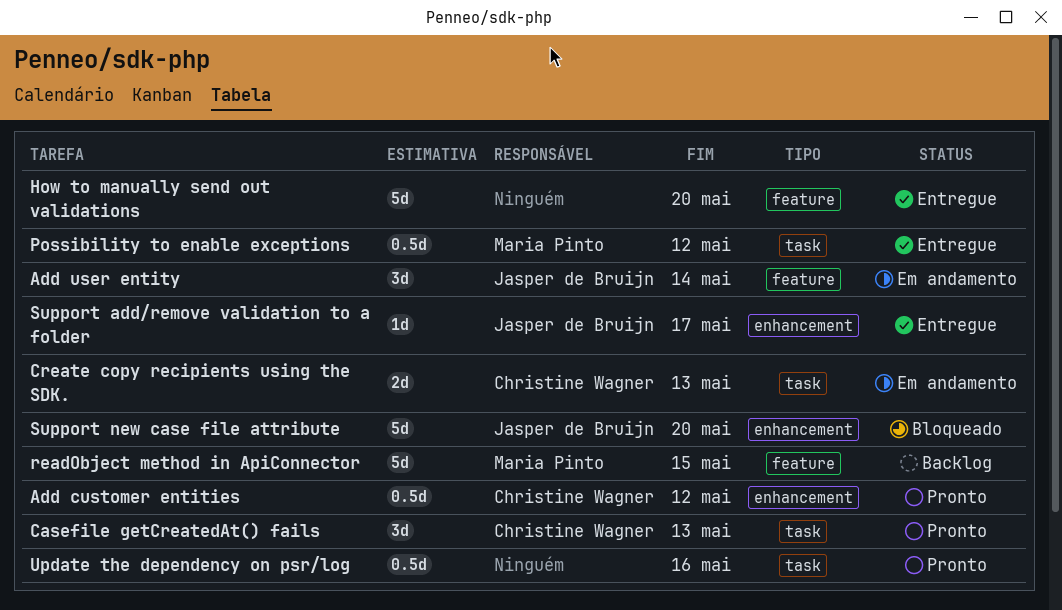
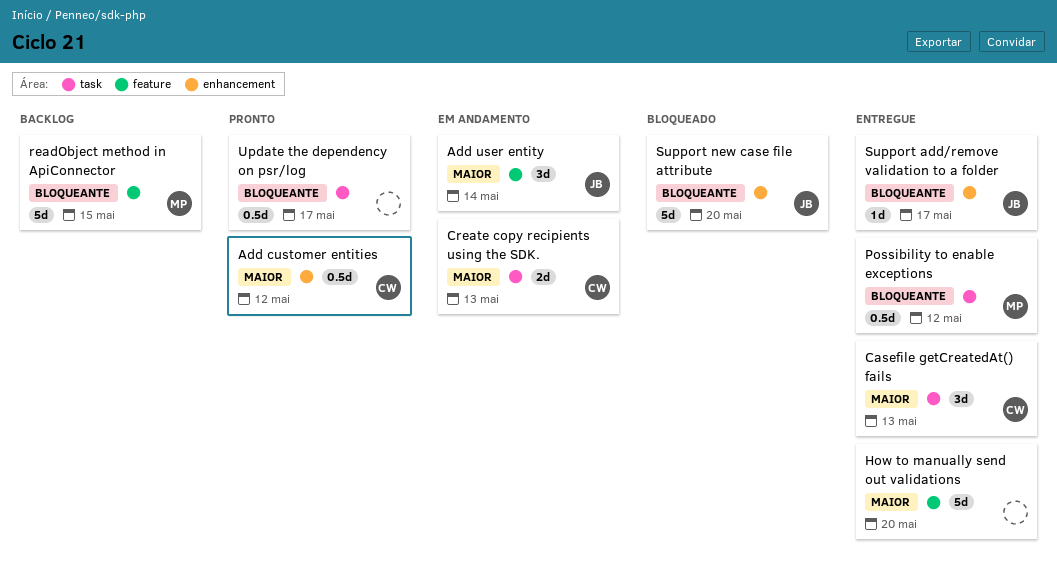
Casefile getCreatedAt() fails, status: Pronto -> Entregue
Update the dependency on psr/log, due: May 16 -> May 17

